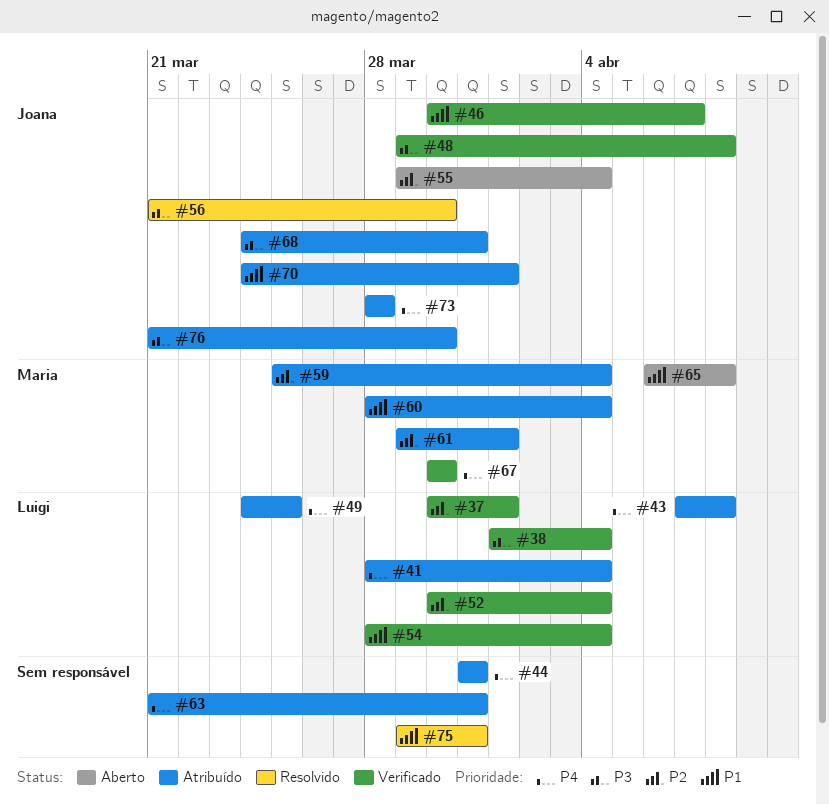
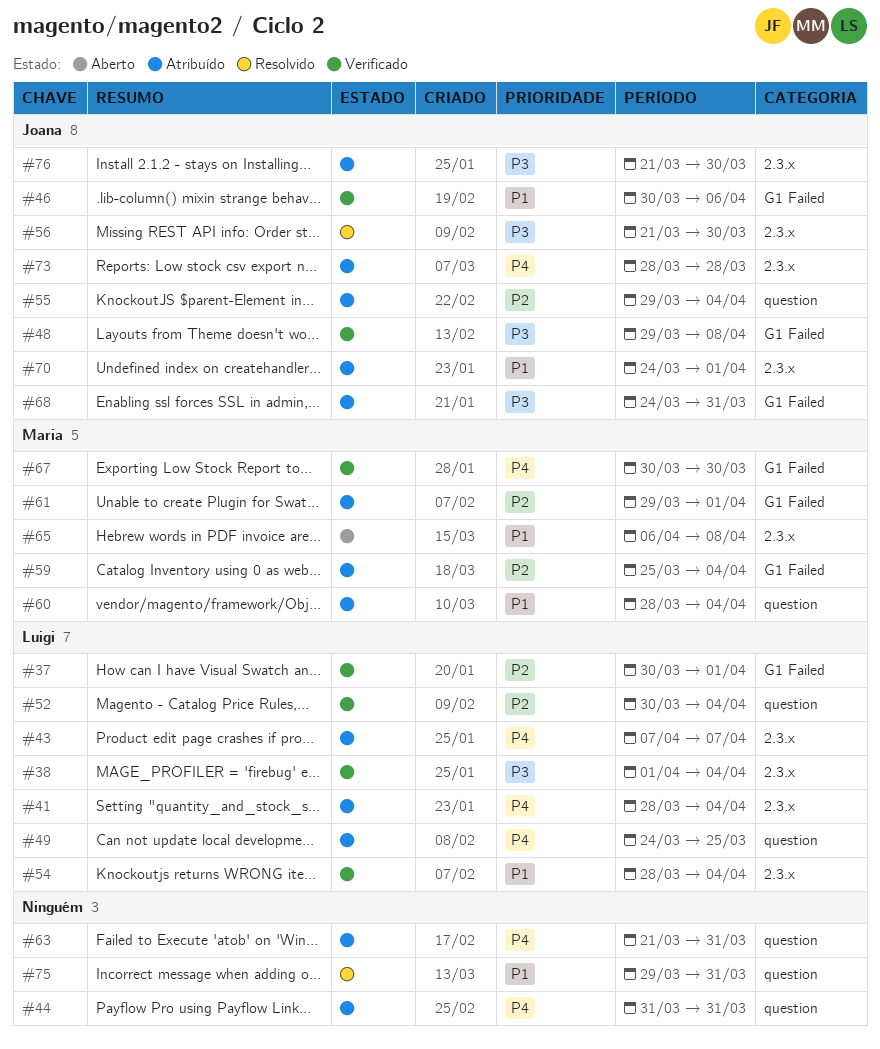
#43, due: Apr 8 -> Apr 7
#46, due: Apr 7 -> Apr 6
#55, status: Aberto -> Atribuído

